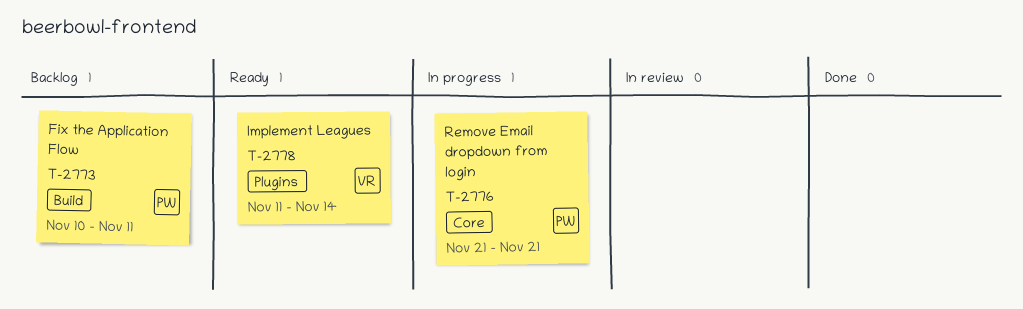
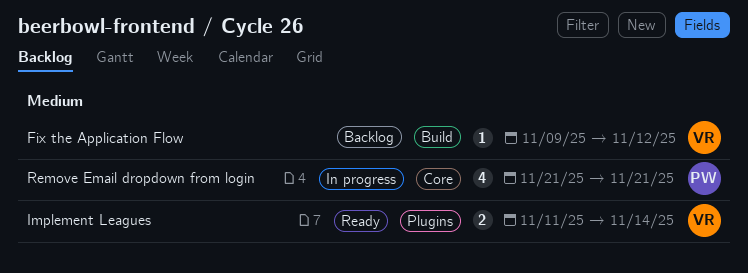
Fix the Application Flow, owner: PW -> VR
Fix the Application Flow, start: Nov 10 -> Nov 9
Fix the Application Flow, due: Nov 11 -> Nov 12

